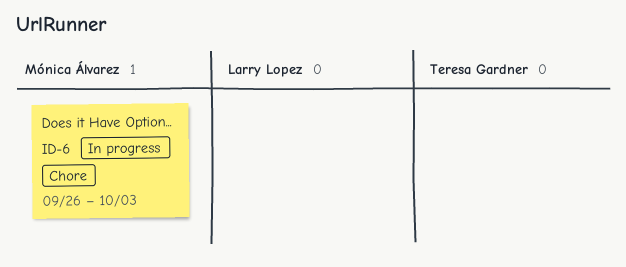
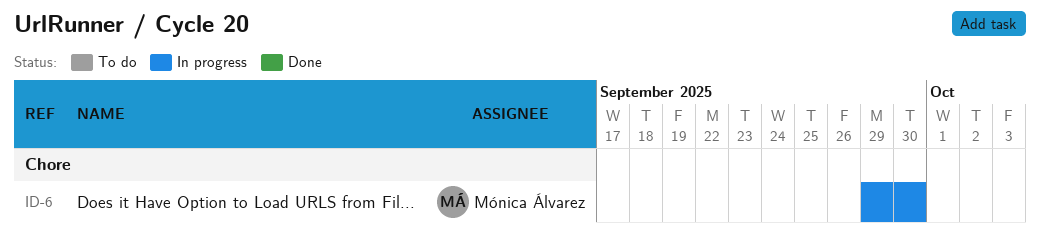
ID-6, start: Sep 26 -> Sep 29
ID-6, due: Oct 3 -> Sep 30

